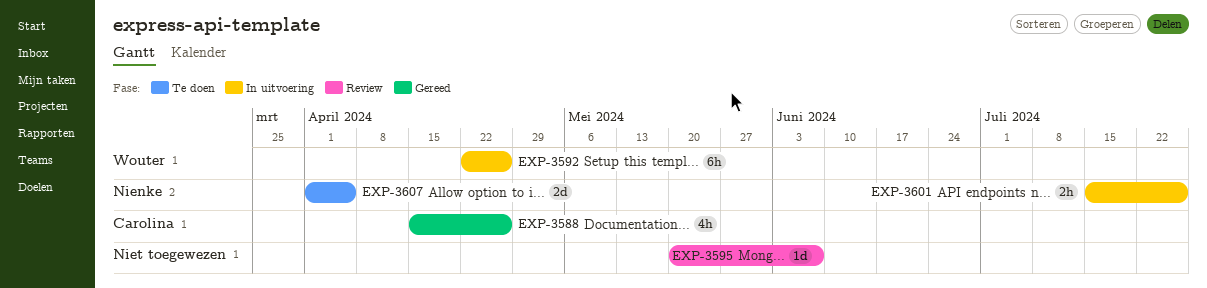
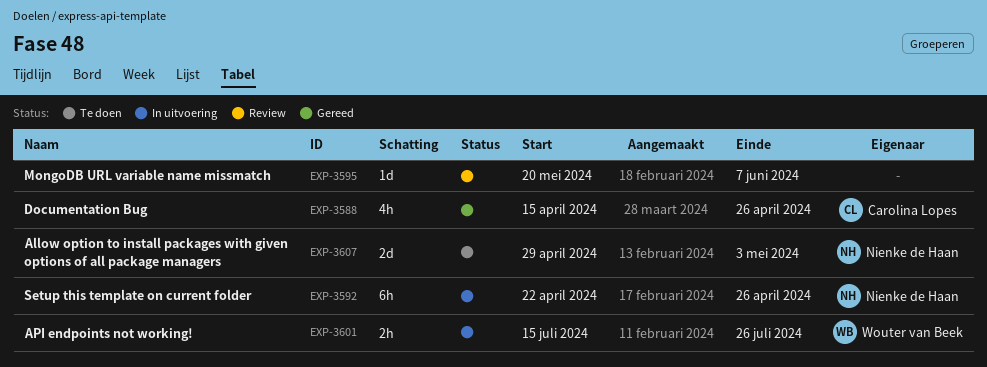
EXP-3592, owner: Wouter van Beek -> Nienke de Haan
EXP-3601, owner: Nienke de Haan -> Wouter van Beek
EXP-3607, start: Apr 1 -> Apr 29
EXP-3607, due: Apr 5 -> May 3

